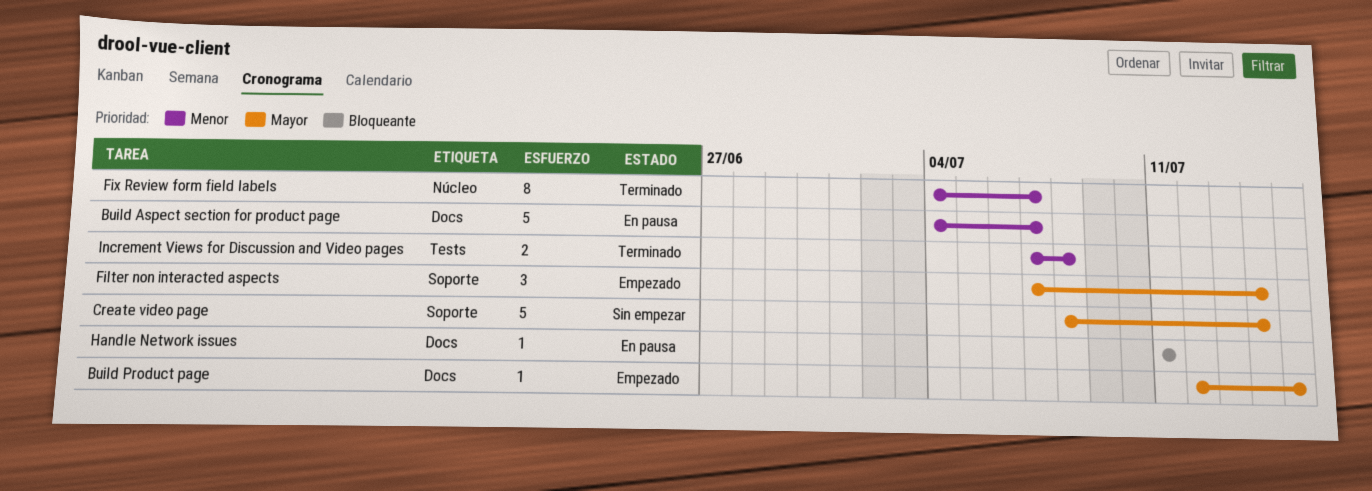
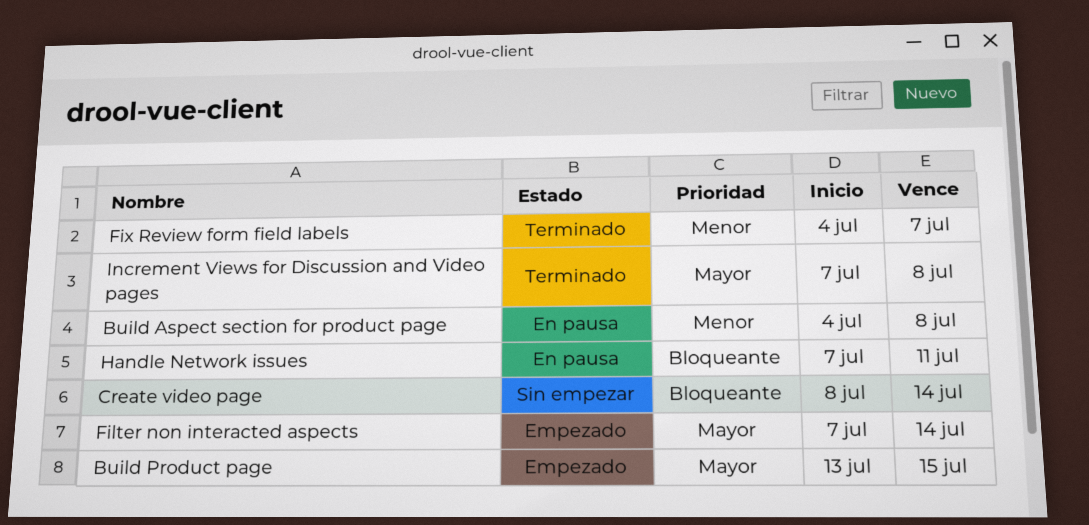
Build Aspect section for product page, due: Jul 7 -> Jul 8
Build Product page, start: Jul 12 -> Jul 13
Create video page, priority: Mayor -> Bloqueante
Handle Network issues, start: Jul 11 -> Jul 7
Increment Views for Discussion and Video pages, priority: Menor -> Mayor

